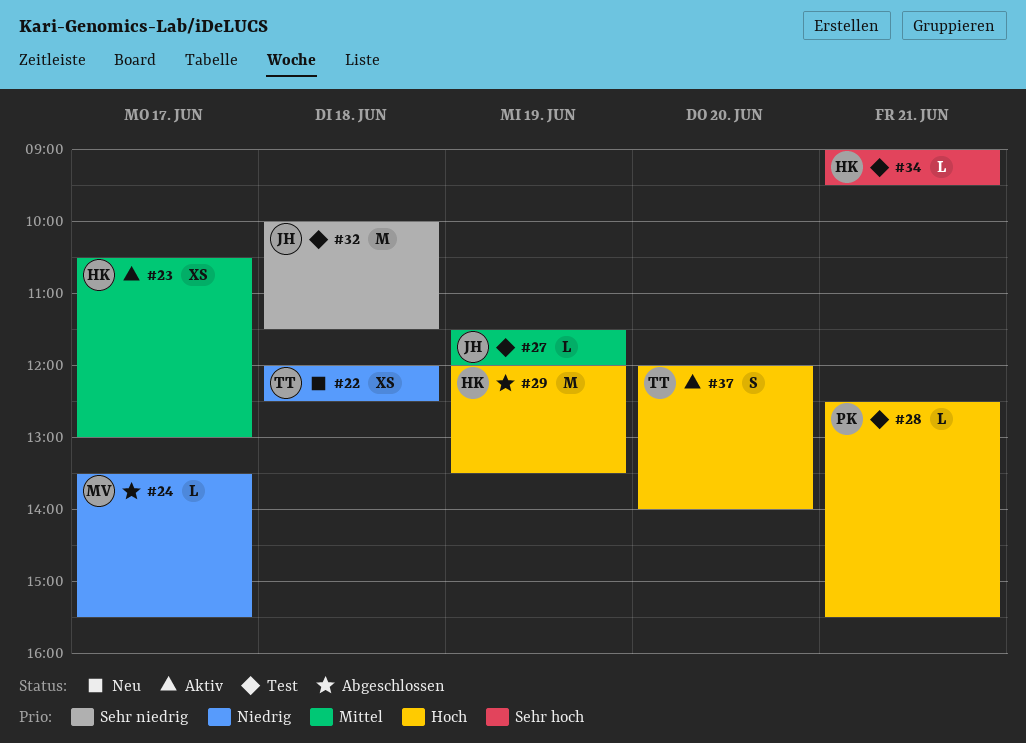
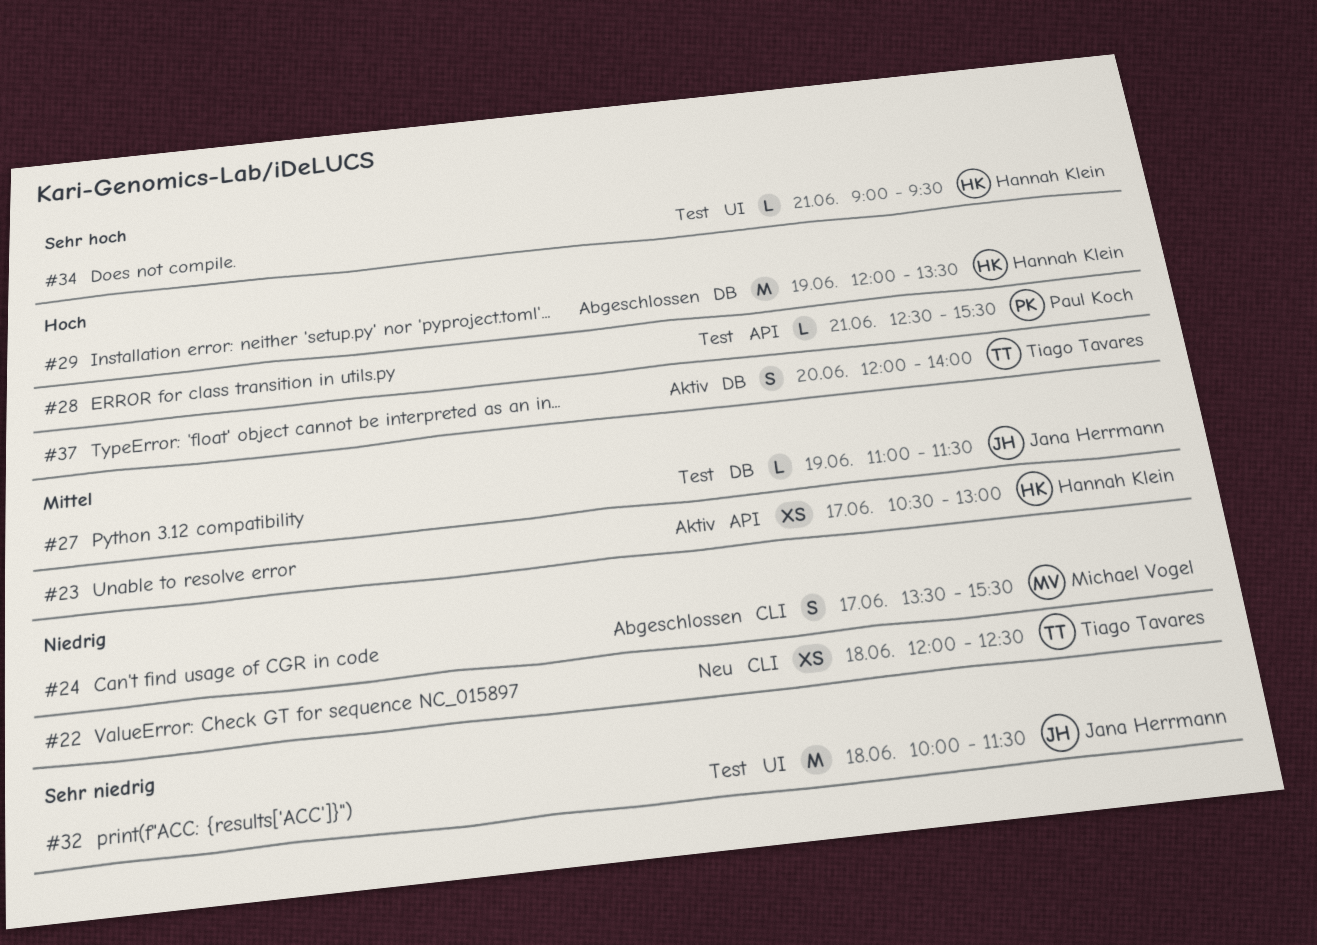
#24, estimate: L -> S
#27, begins: 11:30 -> 11:00
#27, ends: 12:00 -> 11:30

